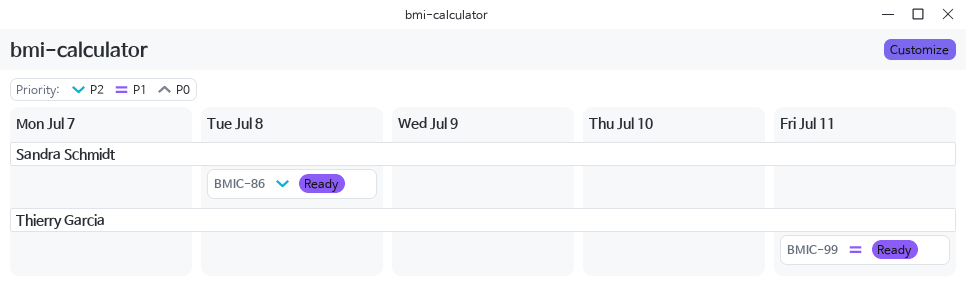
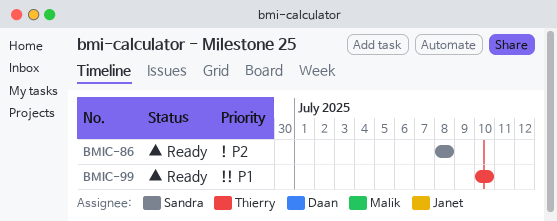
BMIC-99, due: Jul 11 -> Jul 10

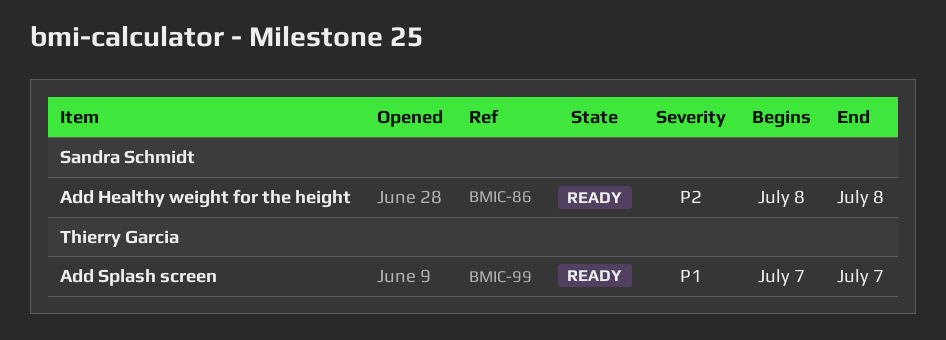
BMIC-99, start: Jul 10 -> Jul 7
BMIC-99, due: Jul 10 -> Jul 7

